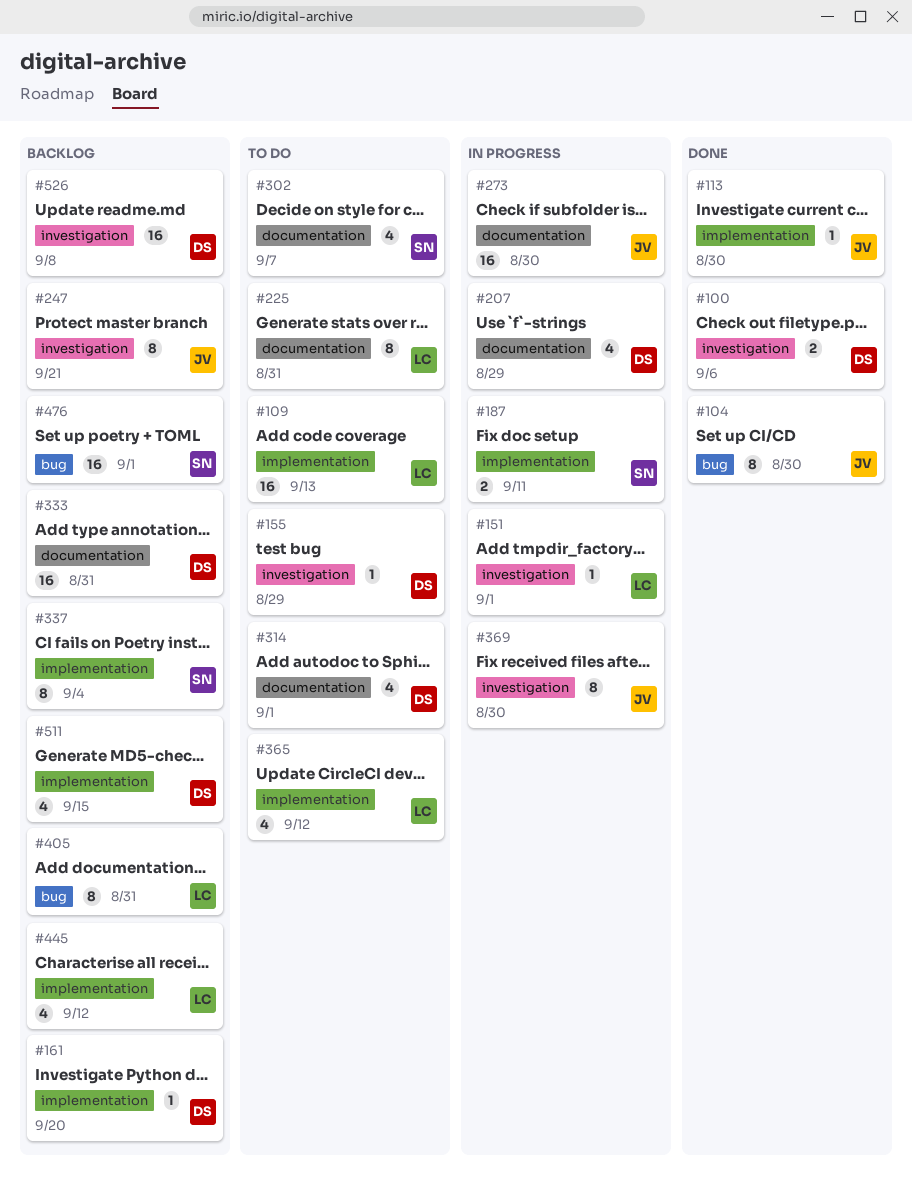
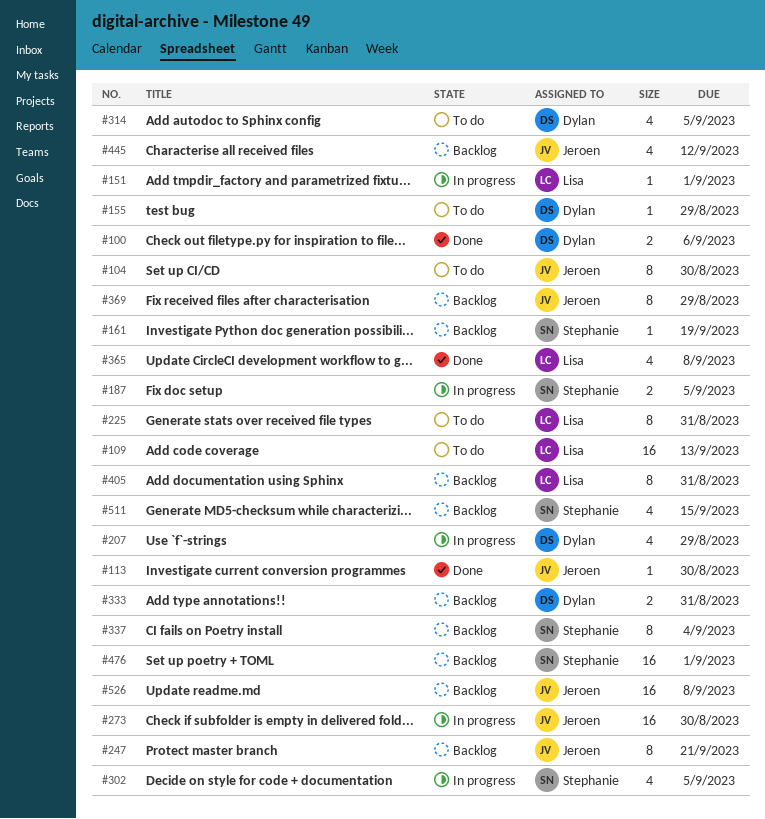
#104, status: Done -> To do
#161, owner: Dylan -> Stephanie
#161, due: Sep 20 -> Sep 19
#187, due: Sep 11 -> Sep 5
#302, status: To do -> In progress
#302, due: Sep 7 -> Sep 5
#314, due: Sep 1 -> Sep 5
#333, estimate: 16 -> 2
#365, status: To do -> Done
#365, due: Sep 12 -> Sep 8
#369, status: In progress -> Backlog
#369, due: Aug 30 -> Aug 29
#445, owner: Lisa -> Jeroen
#511, owner: Dylan -> Stephanie
#526, owner: Dylan -> Jeroen

